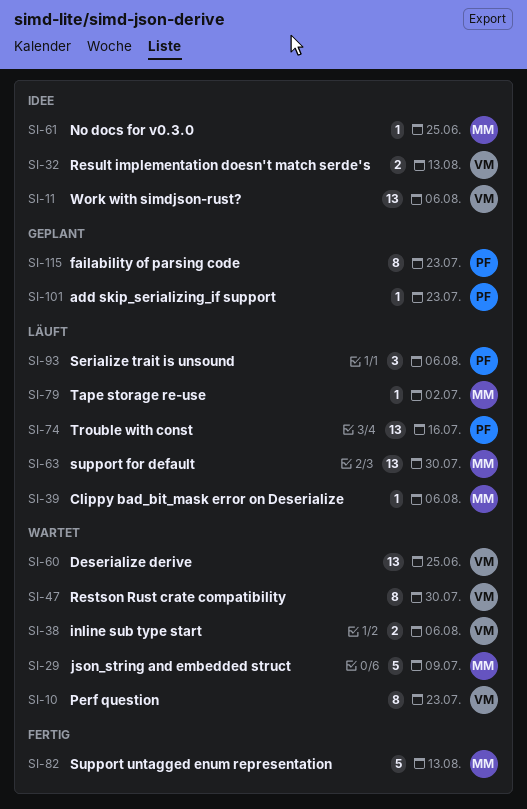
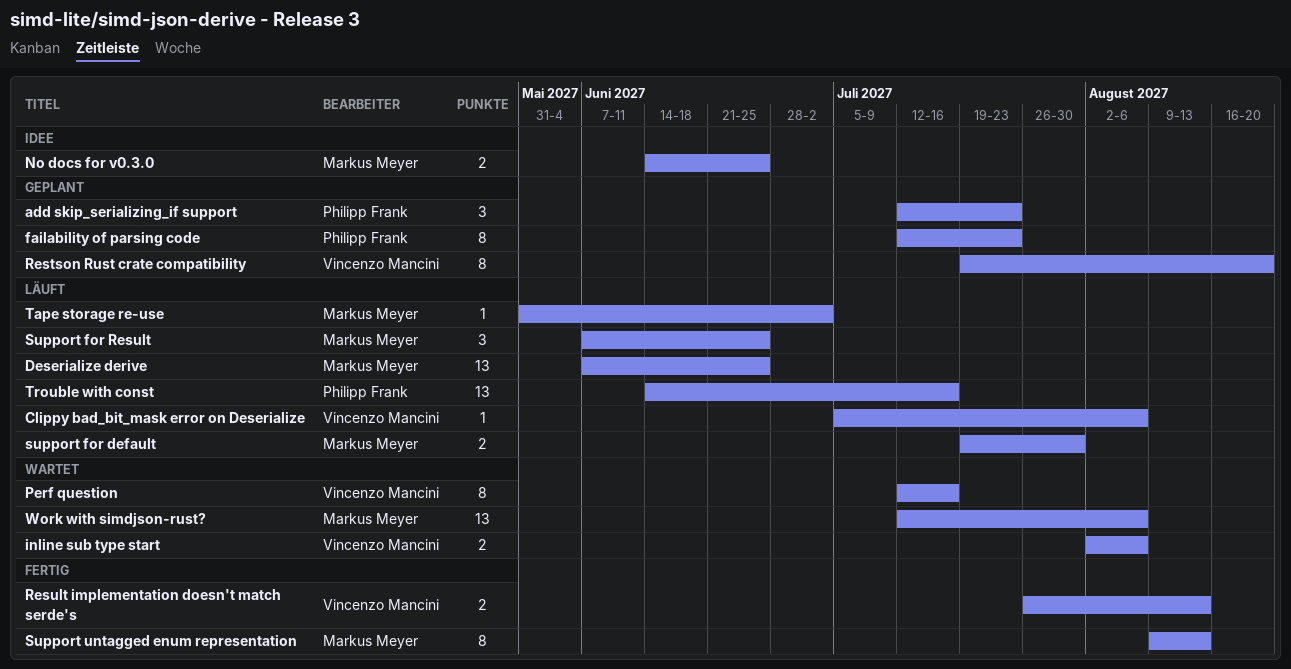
add skip_serializing_if support, estimate: 1 -> 3
Clippy bad_bit_mask error on Deserialize, owner: Markus Meyer -> Vincenzo Mancini
Deserialize derive, status: Wartet -> Läuft
Deserialize derive, owner: Vincenzo Mancini -> Markus Meyer
json_string and embedded struct: present -> none
No docs for v0.3.0, estimate: 1 -> 2
Perf question, due: Jul 23 -> Jul 16
Restson Rust crate compatibility, status: Wartet -> Geplant
Restson Rust crate compatibility, due: Jul 30 -> Aug 20
Result implementation doesn't match serde's, status: Idee -> Fertig
Serialize trait is unsound: present -> none
support for default, estimate: 13 -> 2
Support for Result: none -> present
Support untagged enum representation, estimate: 5 -> 8
Work with simdjson-rust?, status: Idee -> Wartet
Work with simdjson-rust?, owner: Vincenzo Mancini -> Markus Meyer

